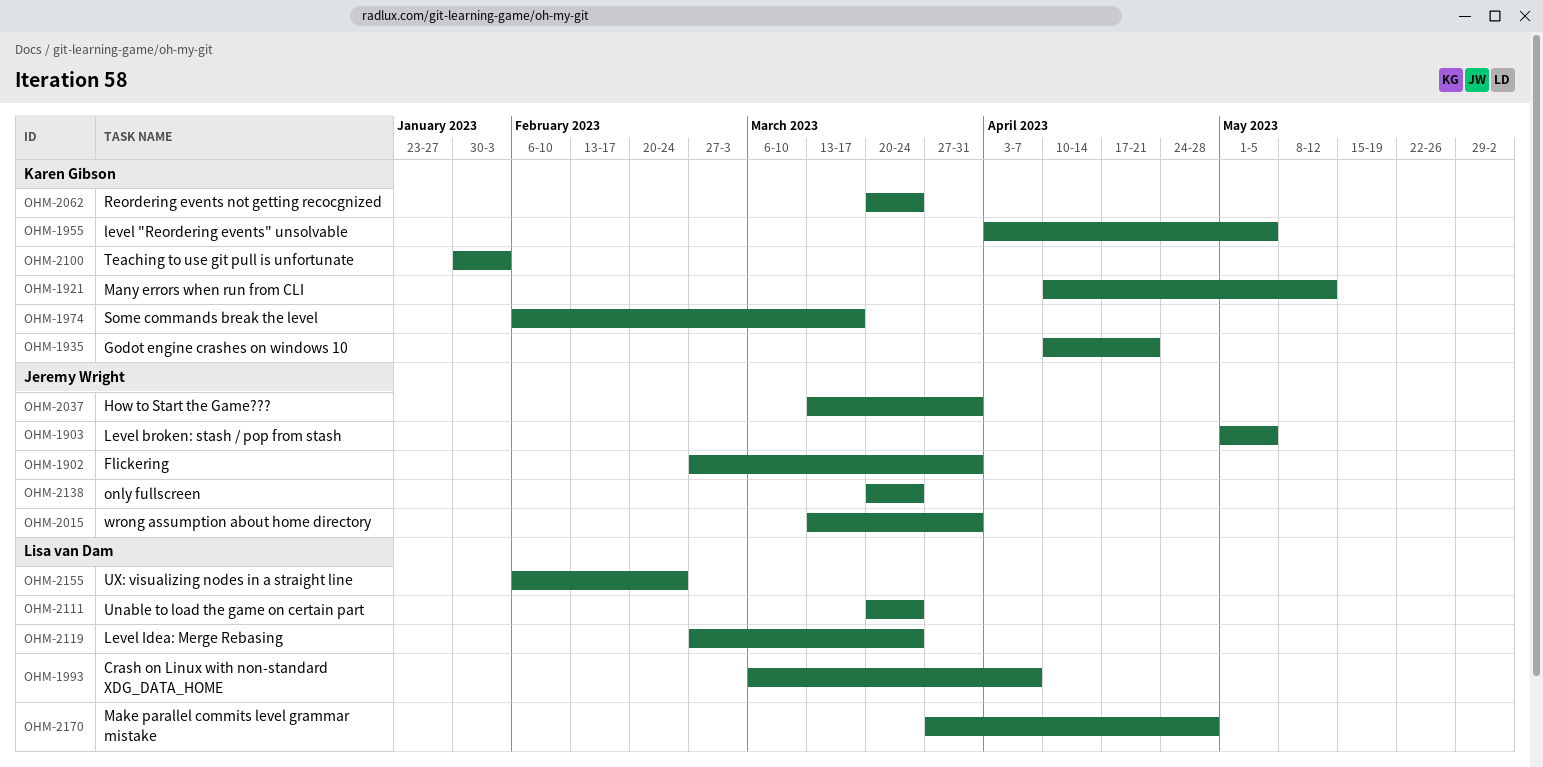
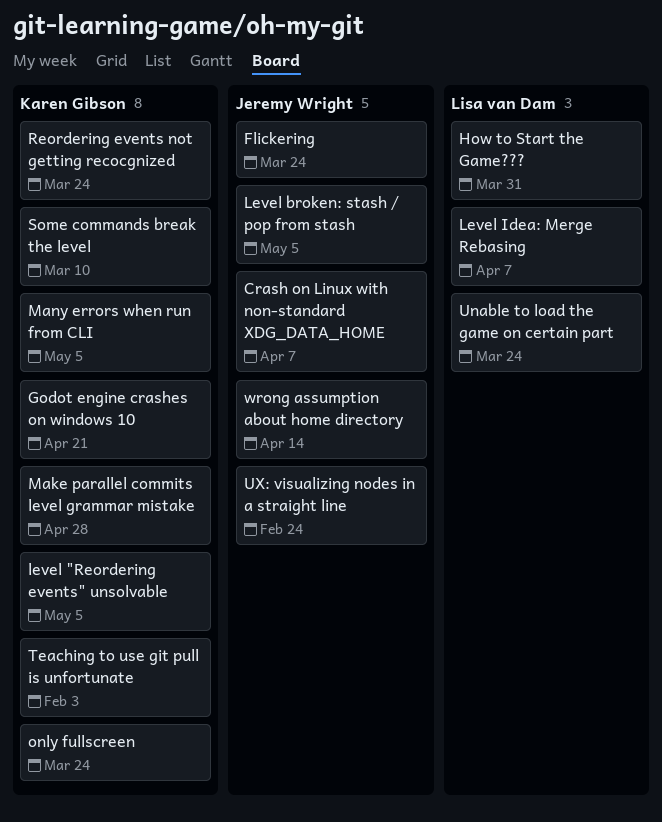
Crash on Linux with non-standard XDG_DATA_HOME, owner: Lisa van Dam -> Jeremy Wright
Flickering, due: Mar 31 -> Mar 24
How to Start the Game???, owner: Jeremy Wright -> Lisa van Dam
Level Idea: Merge Rebasing, due: Mar 24 -> Apr 7
Make parallel commits level grammar mistake, owner: Lisa van Dam -> Karen Gibson
Many errors when run from CLI, due: May 12 -> May 5
only fullscreen, owner: Jeremy Wright -> Karen Gibson
Some commands break the level, due: Mar 17 -> Mar 10
UX: visualizing nodes in a straight line, owner: Lisa van Dam -> Jeremy Wright
wrong assumption about home directory, due: Mar 31 -> Apr 14

